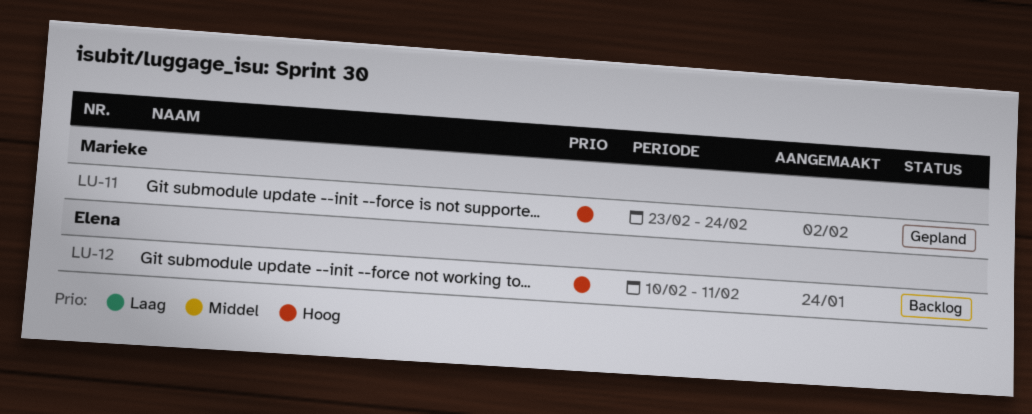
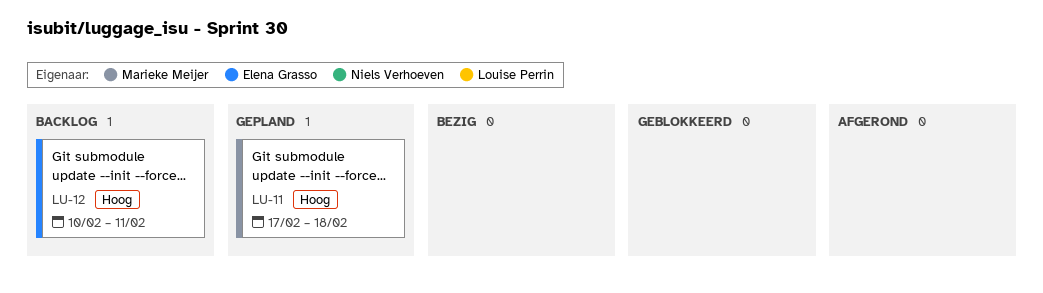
LU-11, start: Feb 23 -> Feb 17
LU-11, due: Feb 24 -> Feb 18

